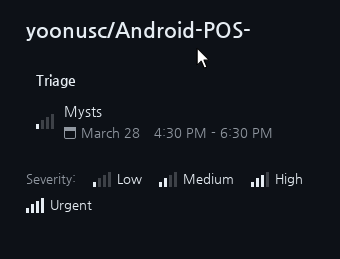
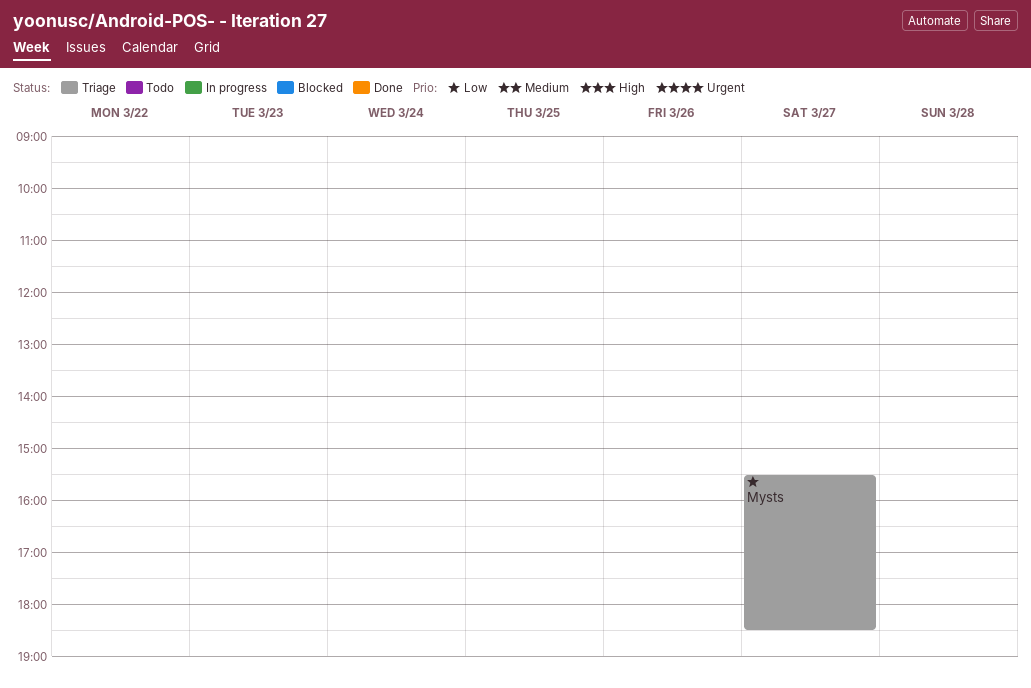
Mysts, day: Mar 28 -> Mar 27
Mysts, begins: 16:30 -> 15:30

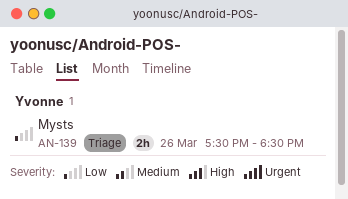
Mysts, day: Mar 27 -> Mar 26
Mysts, begins: 15:30 -> 17:30

